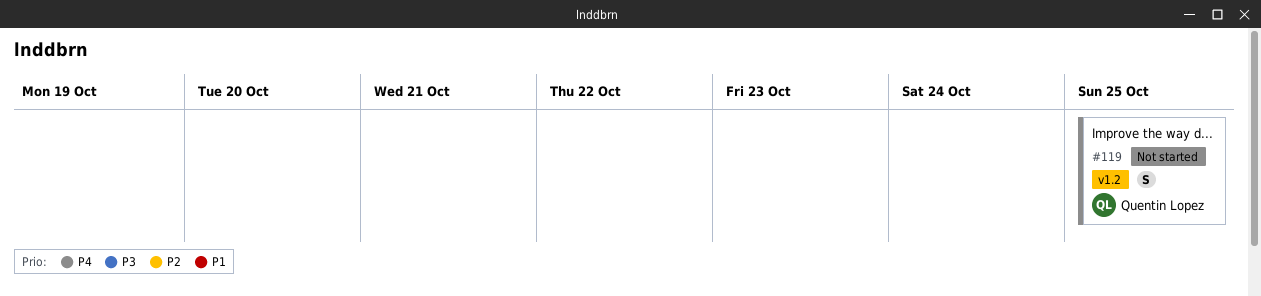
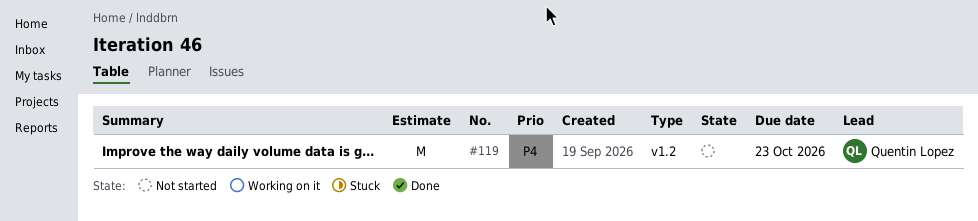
#119, estimate: S -> M
#119, due: Oct 25 -> Oct 23

